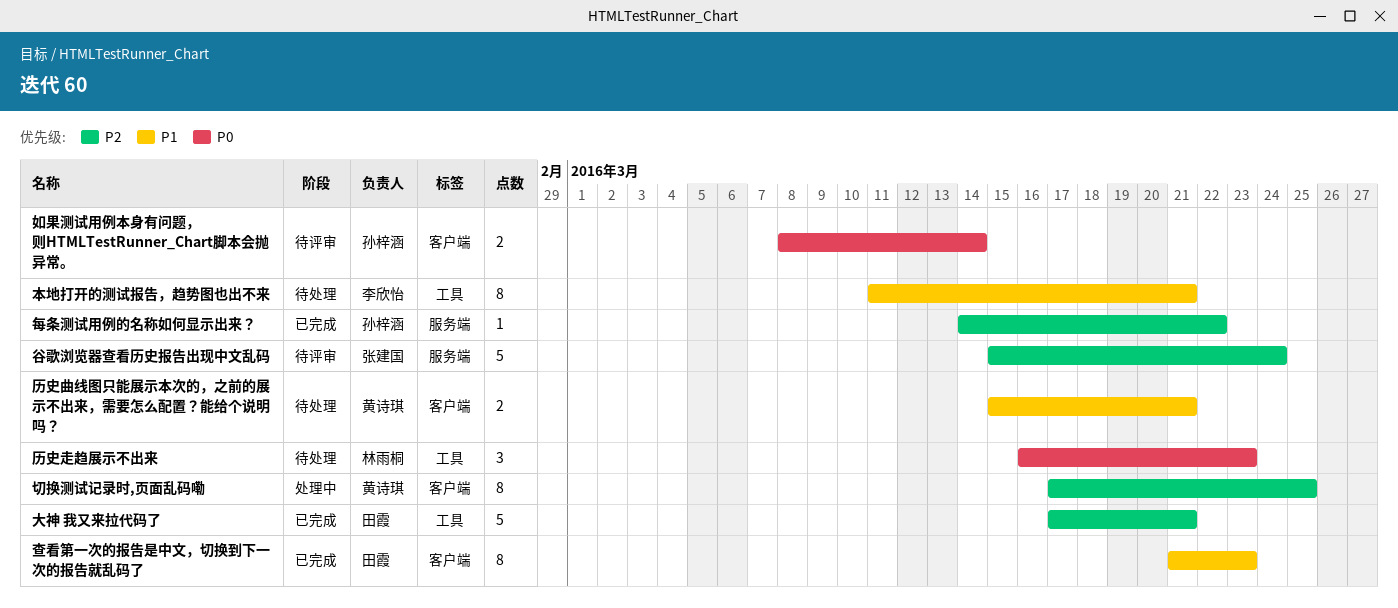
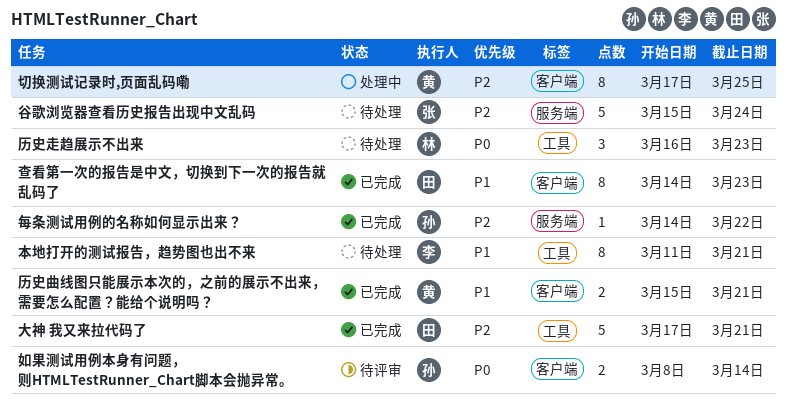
历史曲线图只能展示本次的，之前的展示不出来，需要怎么配置？能给个说明吗？, status: 待处理 -> 已完成
查看第一次的报告是中文，切换到下一次的报告就乱码了, start: Mar 21 -> Mar 14
谷歌浏览器查看历史报告出现中文乱码, status: 待评审 -> 待处理

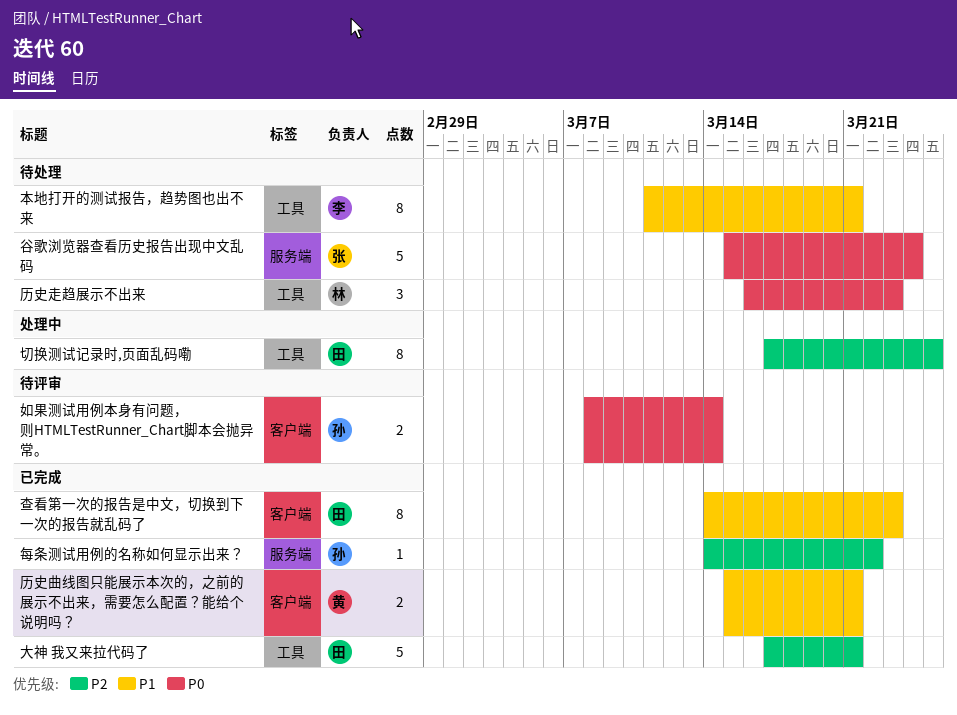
切换测试记录时,页面乱码嘞, owner: 黄 -> 田
切换测试记录时,页面乱码嘞, label: 客户端 -> 工具
谷歌浏览器查看历史报告出现中文乱码, priority: P2 -> P0

